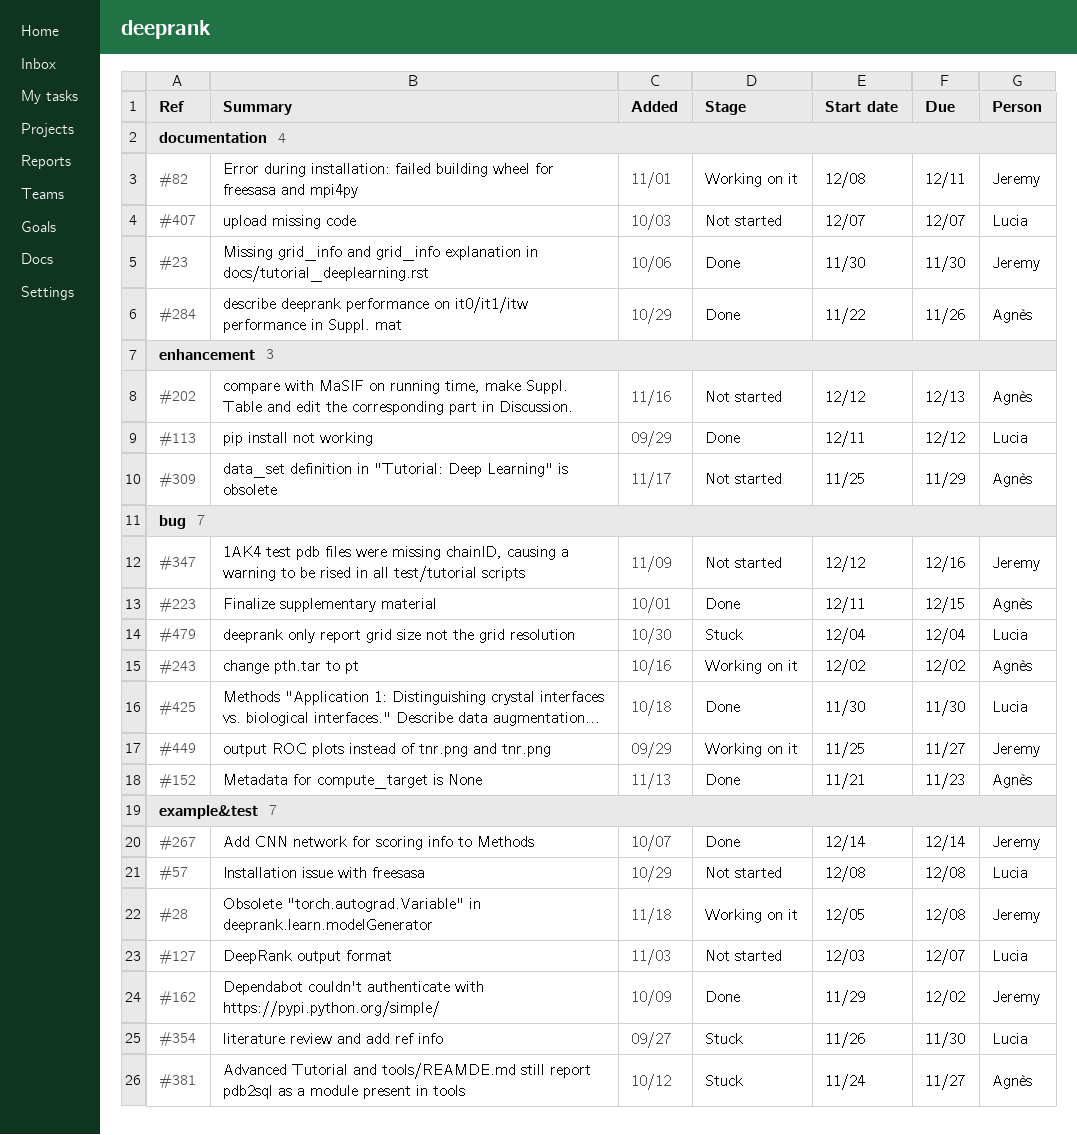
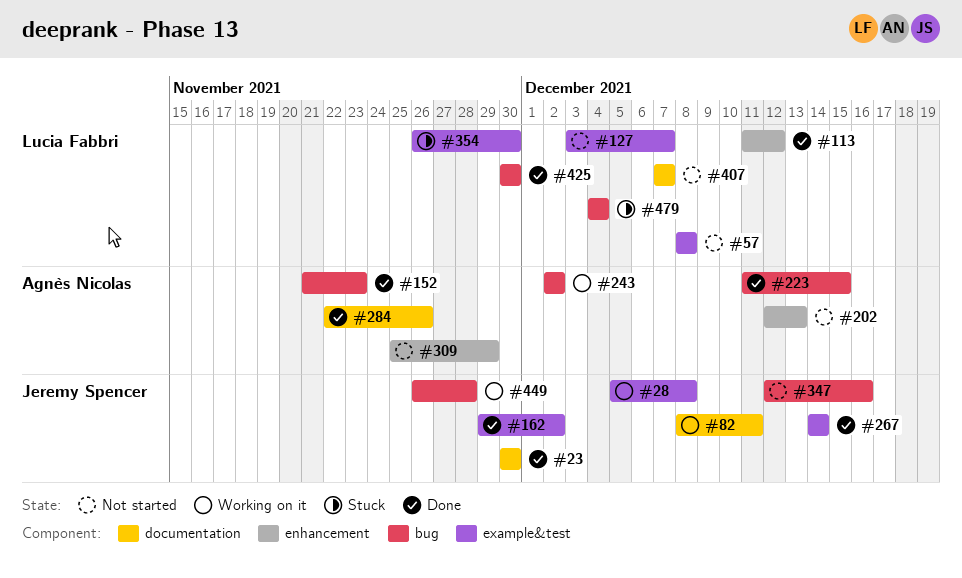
#381: present -> none
#449, start: Nov 25 -> Nov 26
#449, due: Nov 27 -> Nov 28

